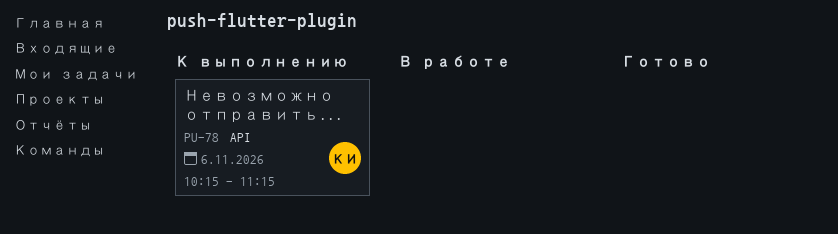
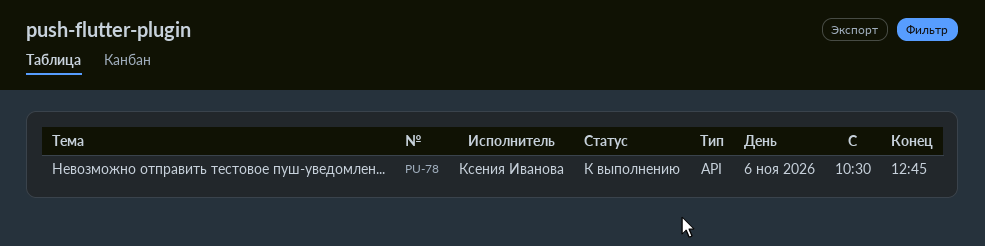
PU-78, begins: 10:15 -> 10:30
PU-78, ends: 11:15 -> 12:45

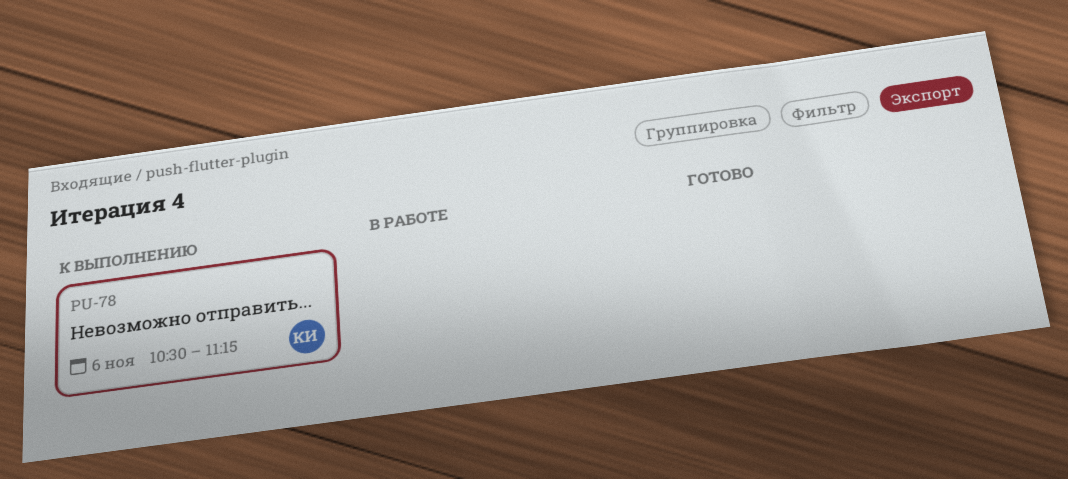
PU-78, ends: 12:45 -> 11:15

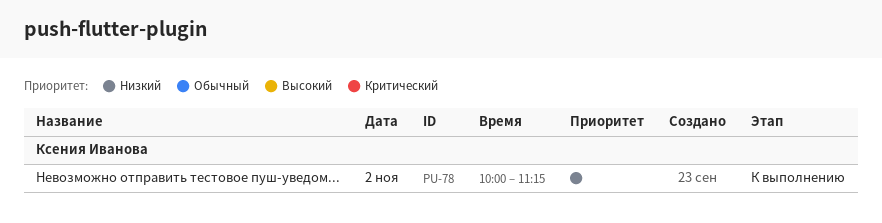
PU-78, day: Nov 6 -> Nov 2
PU-78, begins: 10:30 -> 10:00

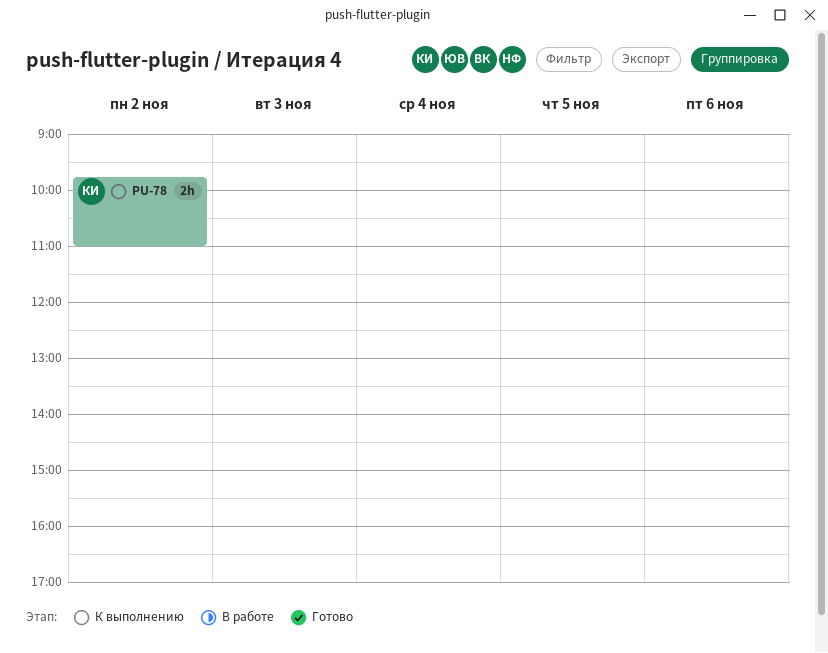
PU-78, begins: 10:00 -> 09:45
PU-78, ends: 11:15 -> 11:00

